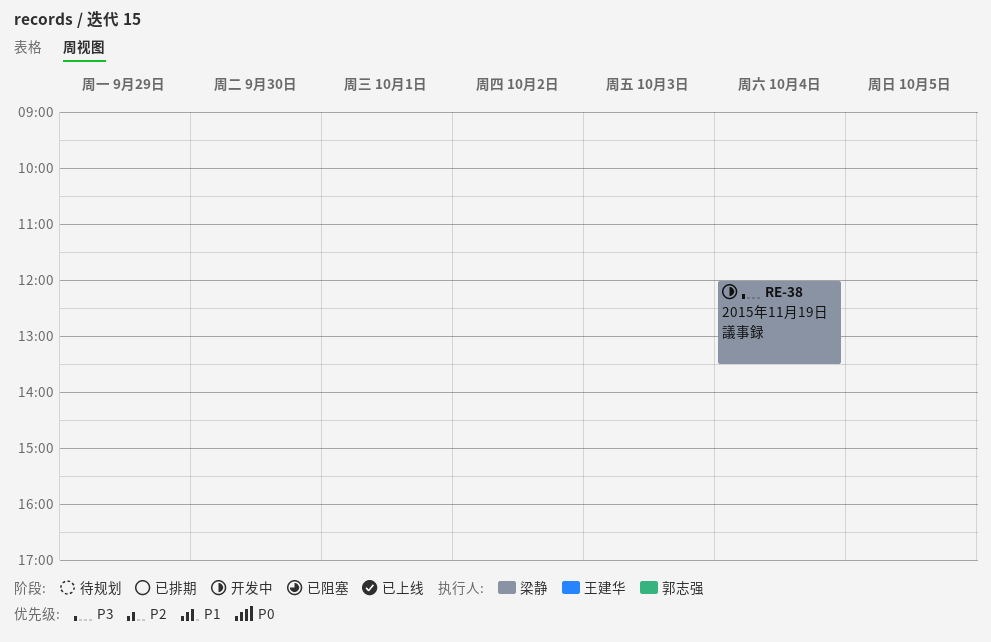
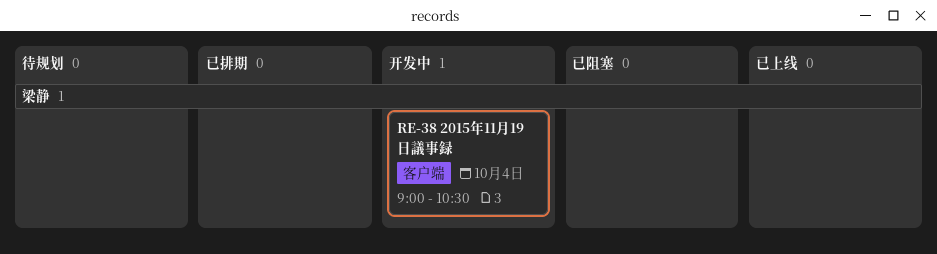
RE-38, begins: 12:00 -> 09:00
RE-38, ends: 13:30 -> 10:30

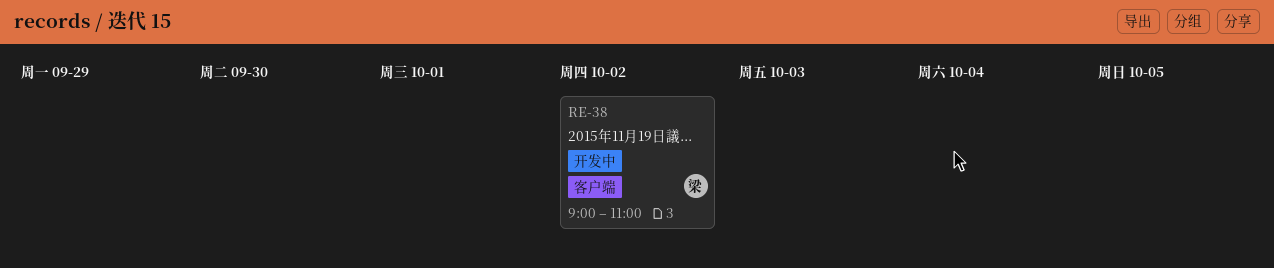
RE-38, day: Oct 4 -> Oct 2
RE-38, ends: 10:30 -> 11:00

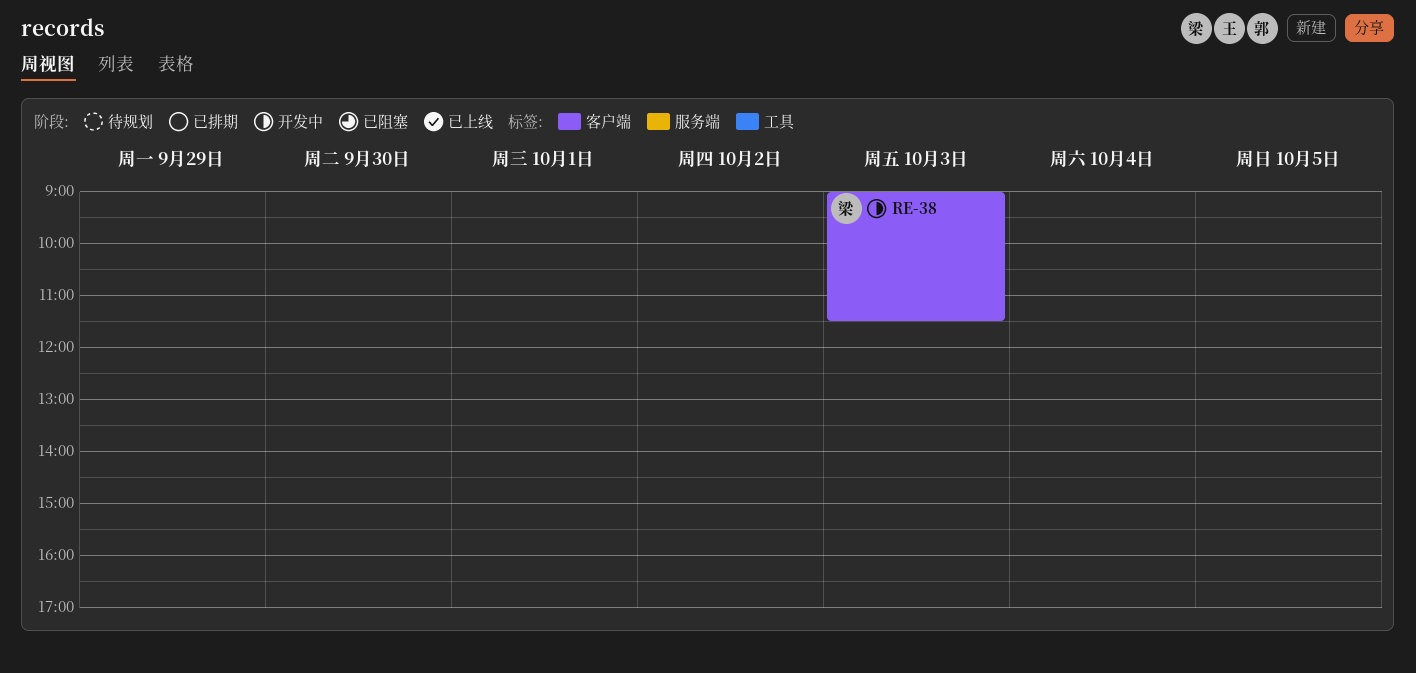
RE-38, day: Oct 2 -> Oct 3
RE-38, ends: 11:00 -> 11:30

